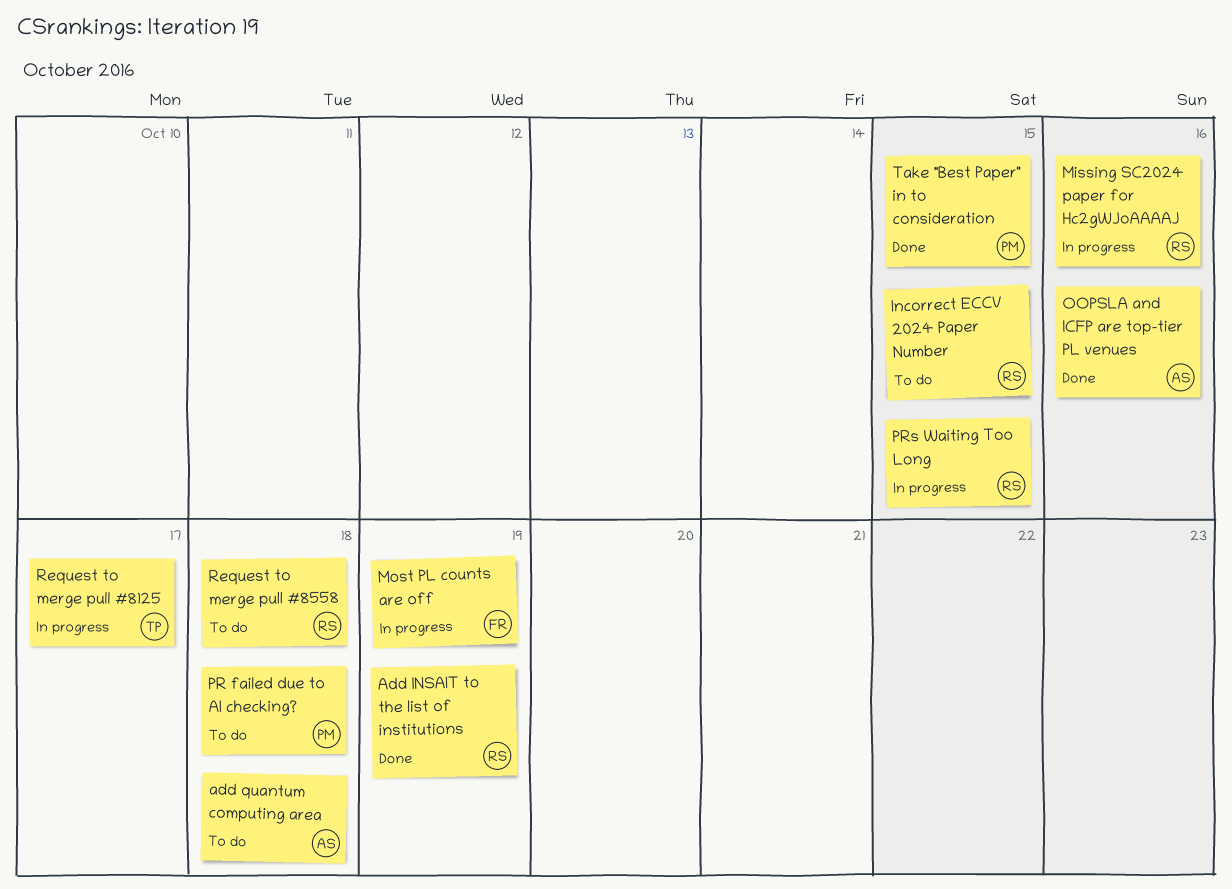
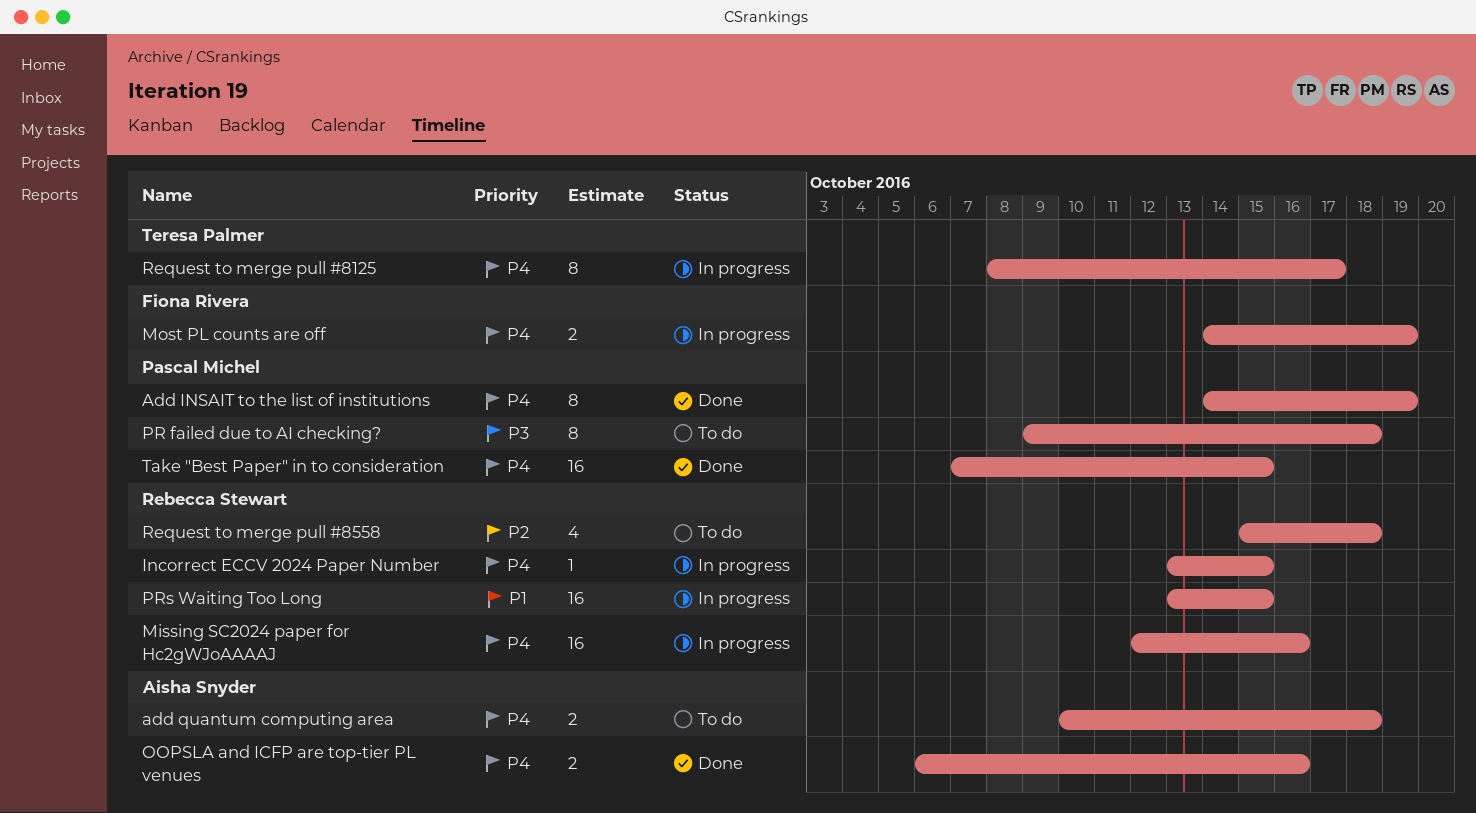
Add INSAIT to the list of institutions, owner: Rebecca Stewart -> Pascal Michel
Incorrect ECCV 2024 Paper Number, status: To do -> In progress

